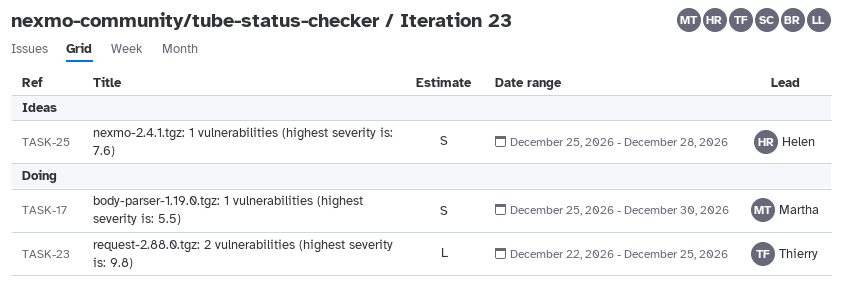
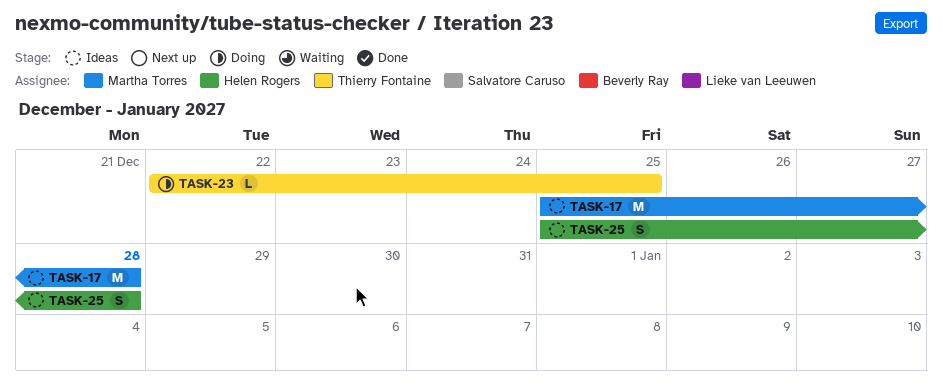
TASK-17, status: Doing -> Ideas
TASK-17, estimate: S -> M
TASK-17, due: Dec 30 -> Dec 28

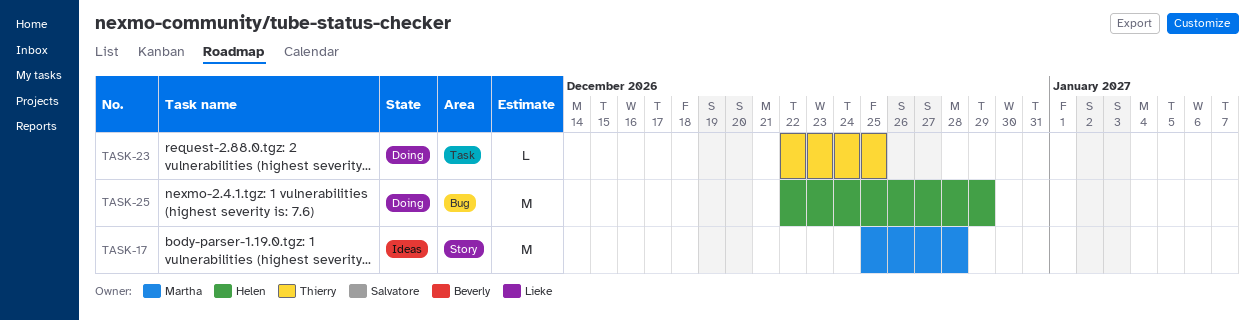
TASK-25, status: Ideas -> Doing
TASK-25, estimate: S -> M
TASK-25, start: Dec 25 -> Dec 22
TASK-25, due: Dec 28 -> Dec 29

